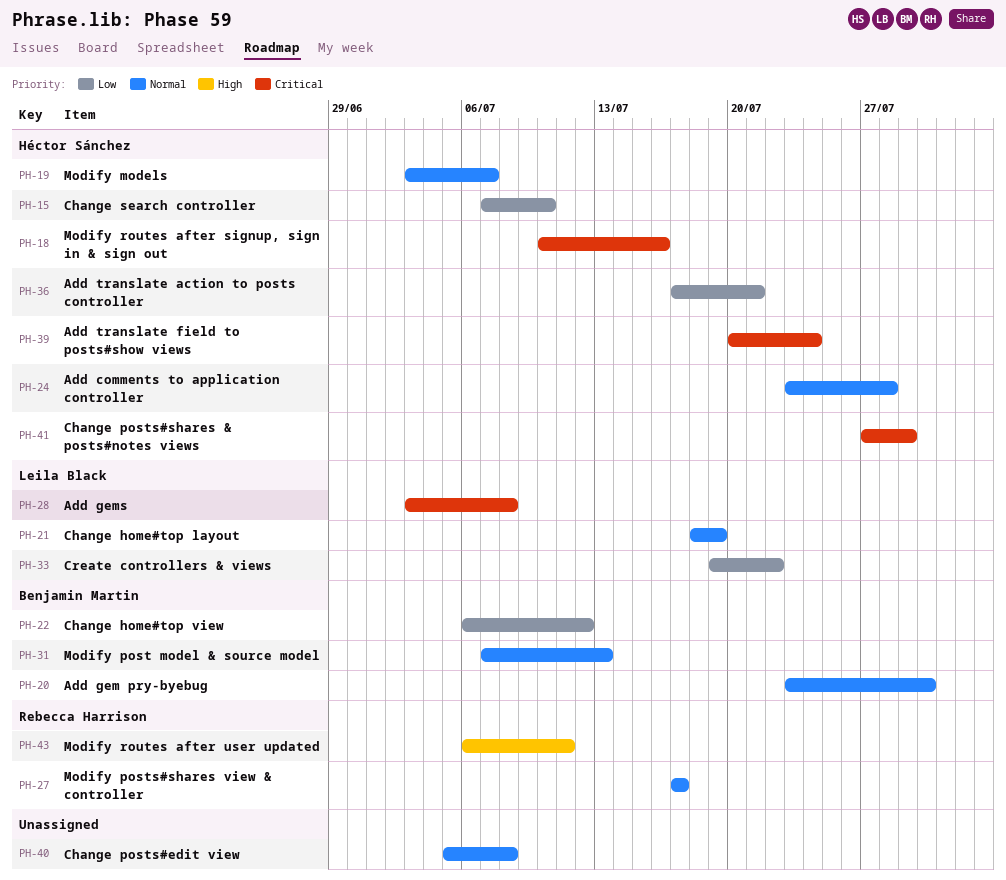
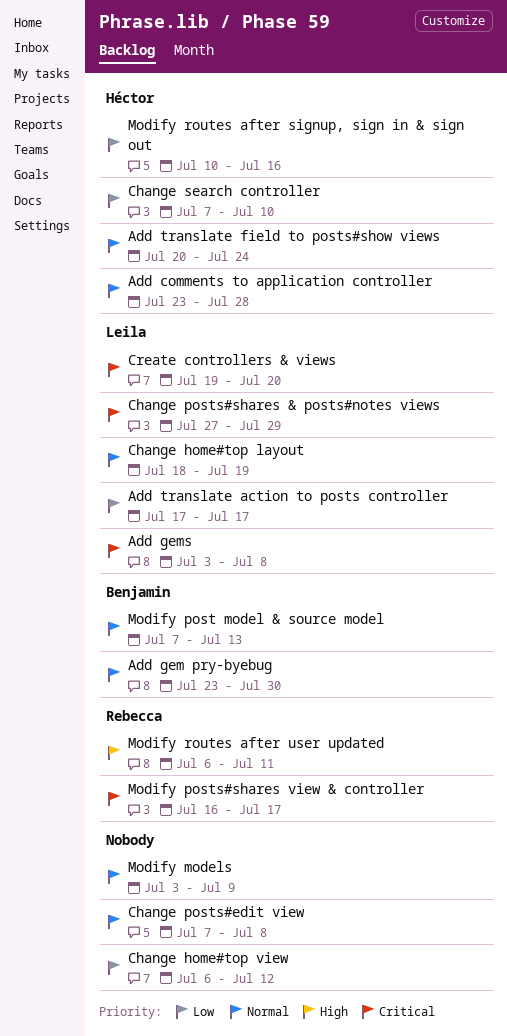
Add translate action to posts controller, owner: Héctor Sánchez -> Leila Black
Add translate action to posts controller, due: Jul 21 -> Jul 17
Add translate field to posts#show views, priority: Critical -> Normal
Change home#top view, owner: Benjamin Martin -> none
Change posts#edit view, start: Jul 5 -> Jul 7
Change posts#shares & posts#notes views, owner: Héctor Sánchez -> Leila Black
Create controllers & views, priority: Low -> Critical
Create controllers & views, due: Jul 22 -> Jul 20
Modify models, owner: Héctor Sánchez -> none
Modify models, due: Jul 7 -> Jul 9
Modify posts#shares view & controller, priority: Normal -> Critical
Modify posts#shares view & controller, start: Jul 17 -> Jul 16
Modify routes after signup, sign in & sign out, priority: Critical -> Low

